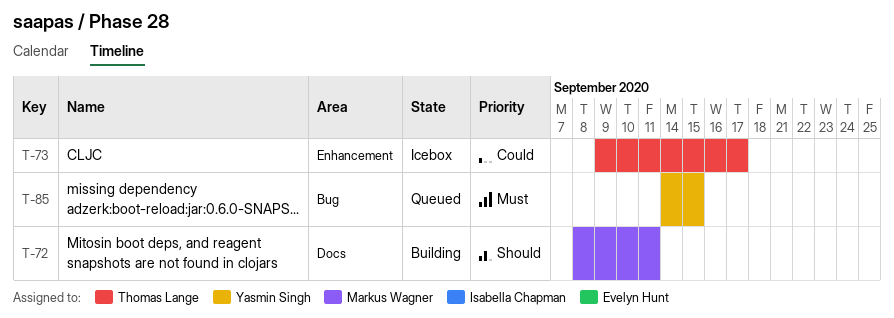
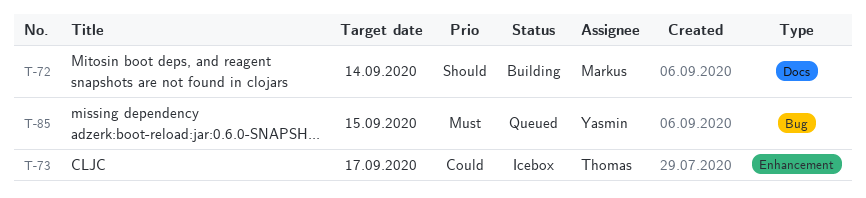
T-72, due: Sep 11 -> Sep 14

